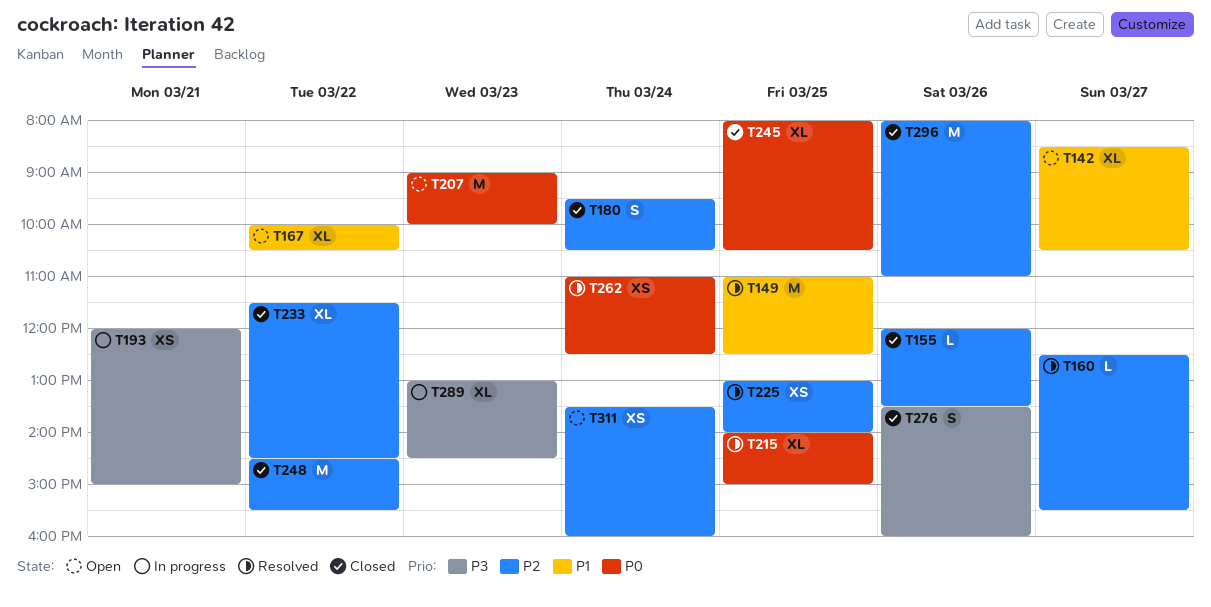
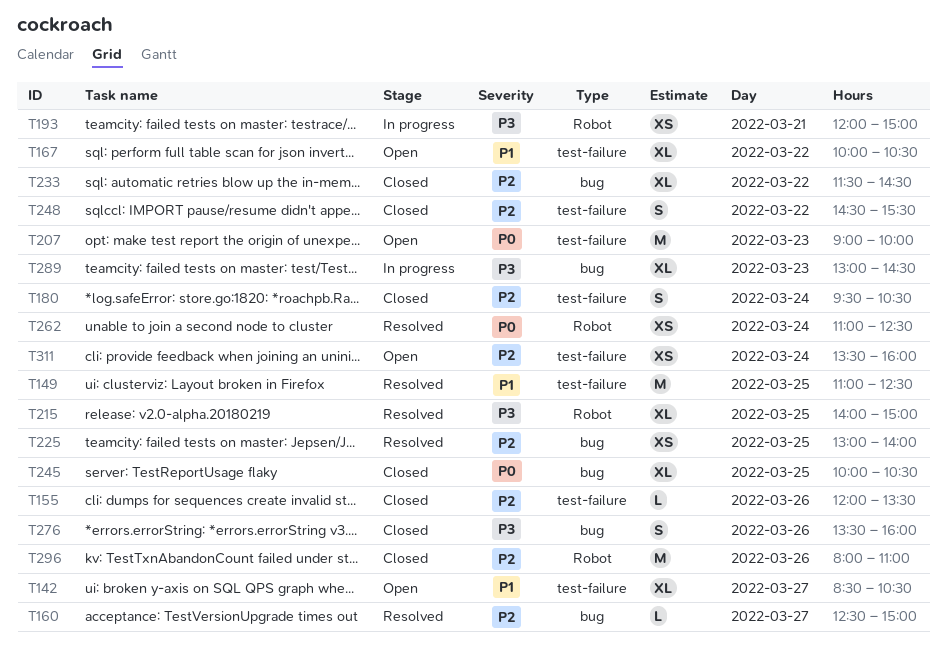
T160, ends: 15:30 -> 15:00
T215, priority: P0 -> P3
T245, begins: 08:00 -> 10:00
T248, estimate: M -> S

